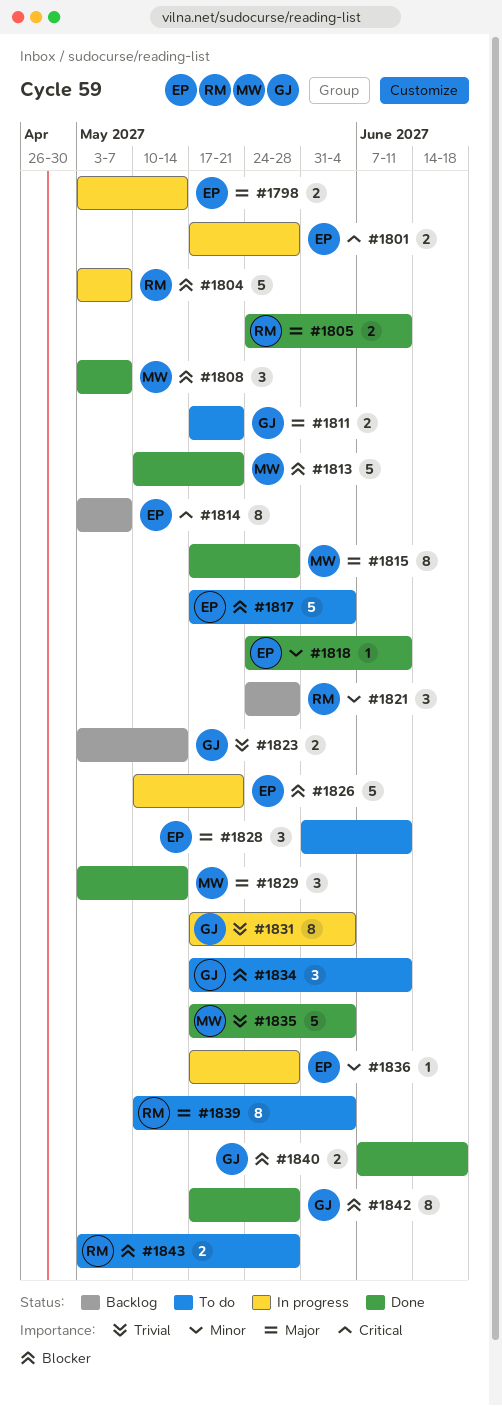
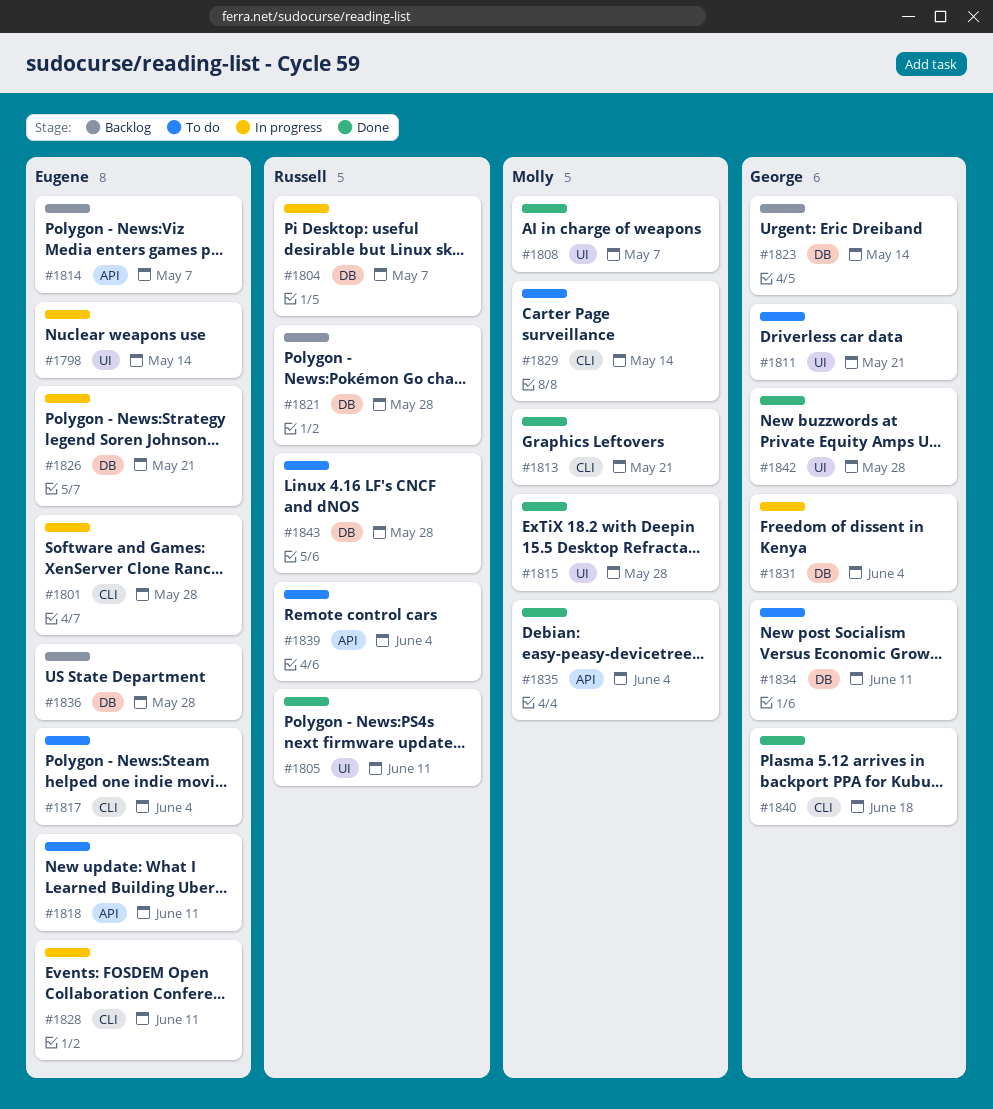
#1818, status: Done -> To do
#1828, status: To do -> In progress
#1829, status: Done -> To do
#1836, status: In progress -> Backlog

